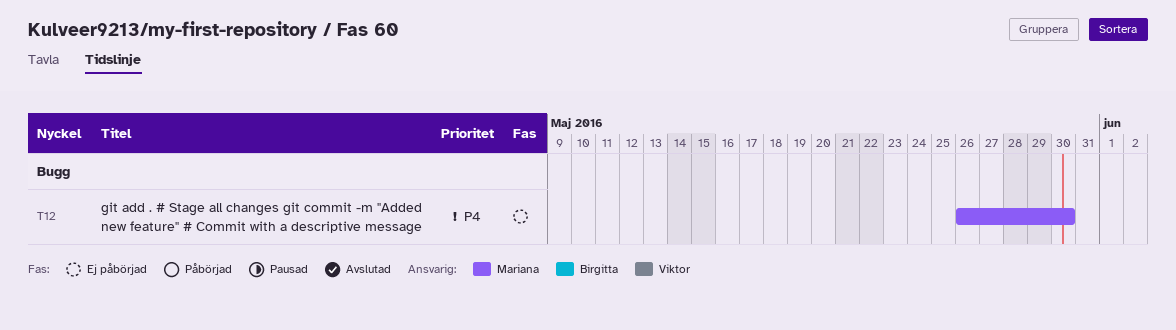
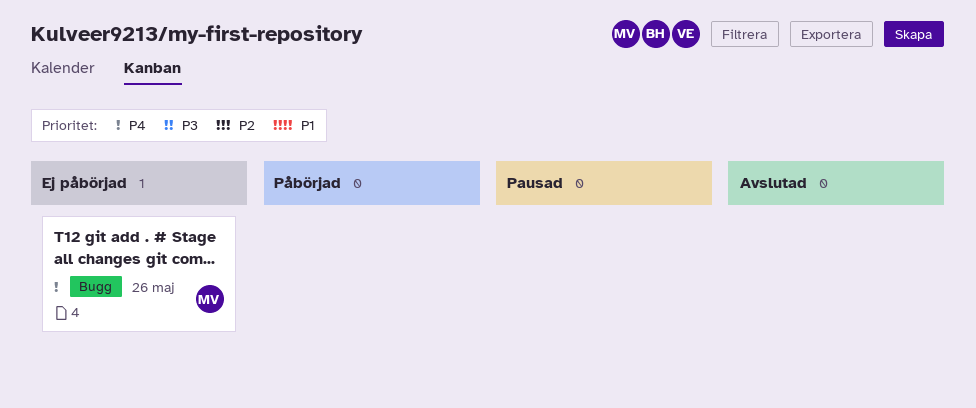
T12, due: May 30 -> May 26

